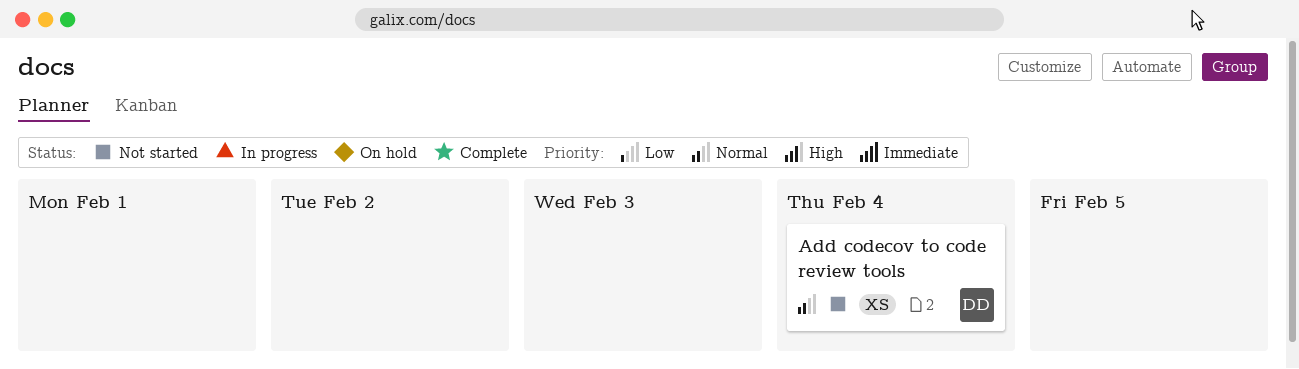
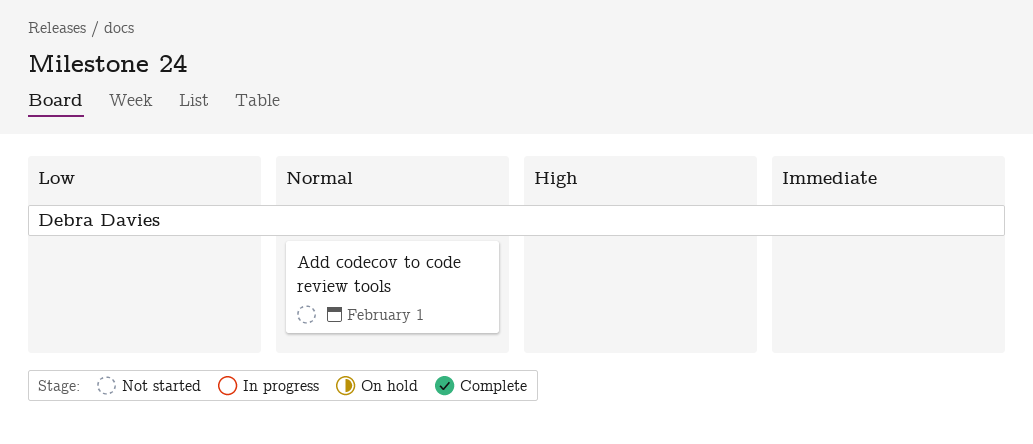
Add codecov to code review tools, due: Feb 4 -> Feb 1

